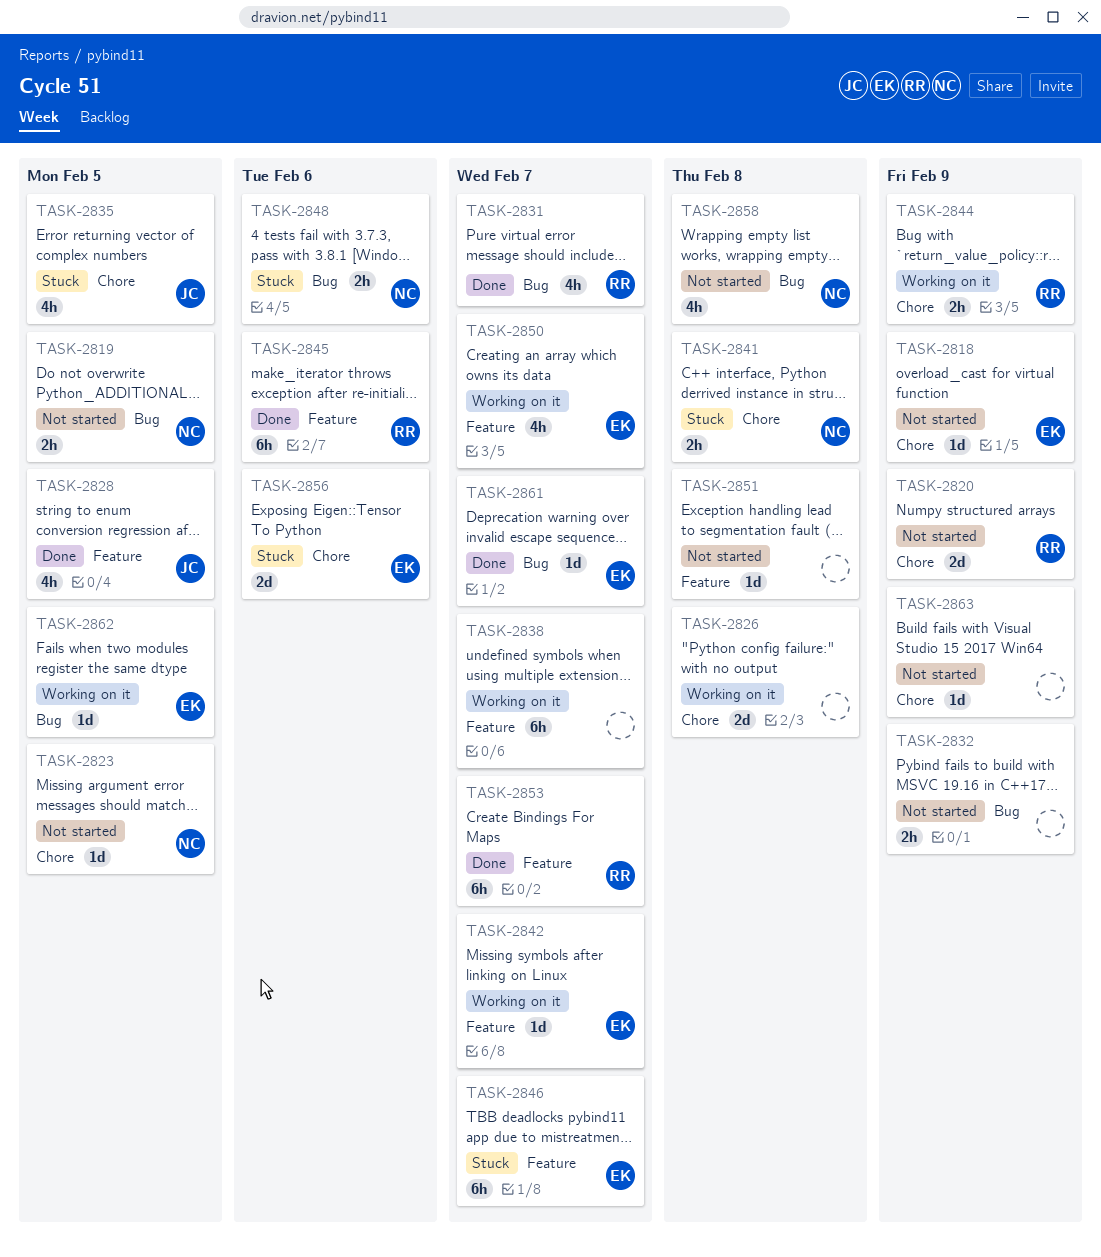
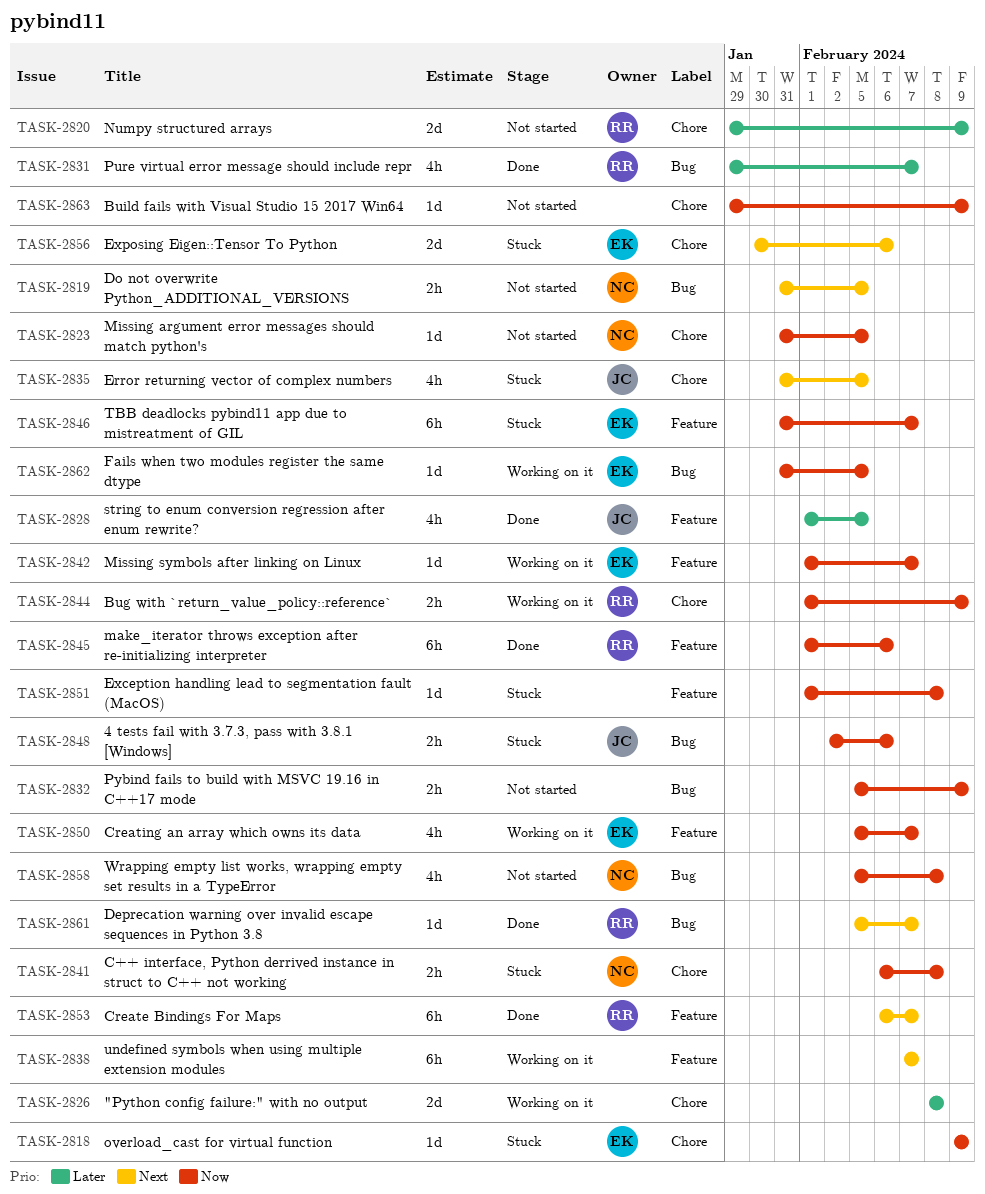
TASK-2818, status: Not started -> Stuck
TASK-2848, owner: NC -> JC
TASK-2851, status: Not started -> Stuck
TASK-2861, owner: EK -> RR

